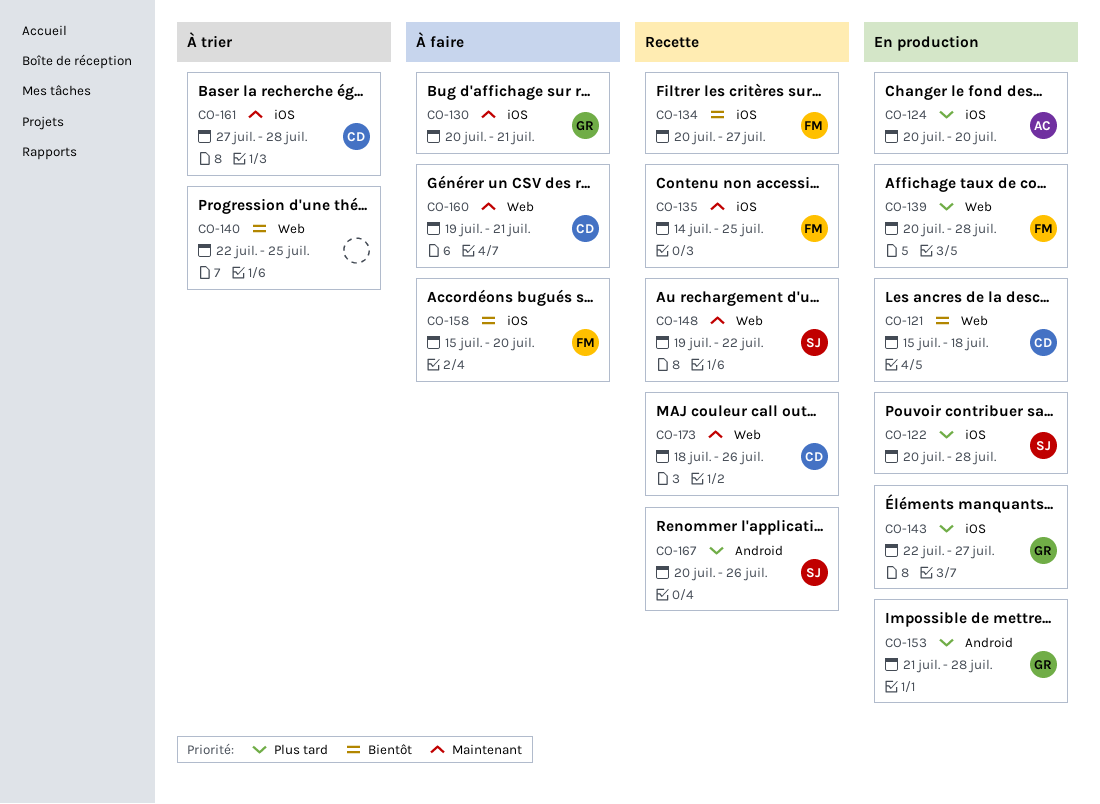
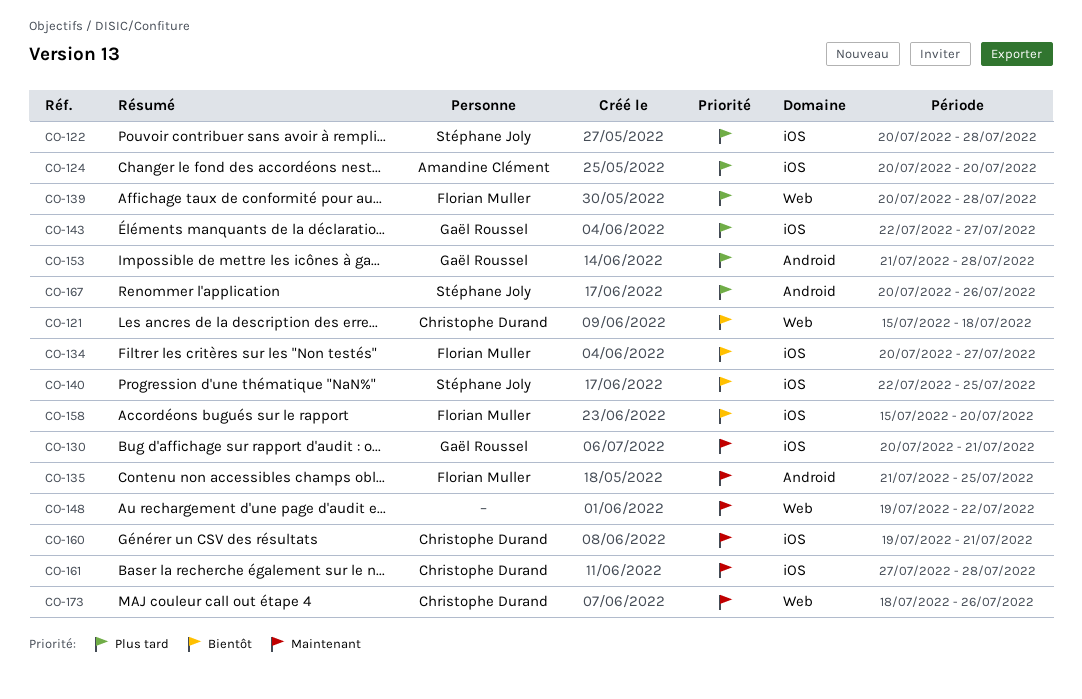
CO-135, label: iOS -> Android
CO-135, start: Jul 14 -> Jul 21
CO-140, owner: none -> Stéphane Joly
CO-140, label: Web -> iOS
CO-148, owner: Stéphane Joly -> none
CO-160, label: Web -> iOS

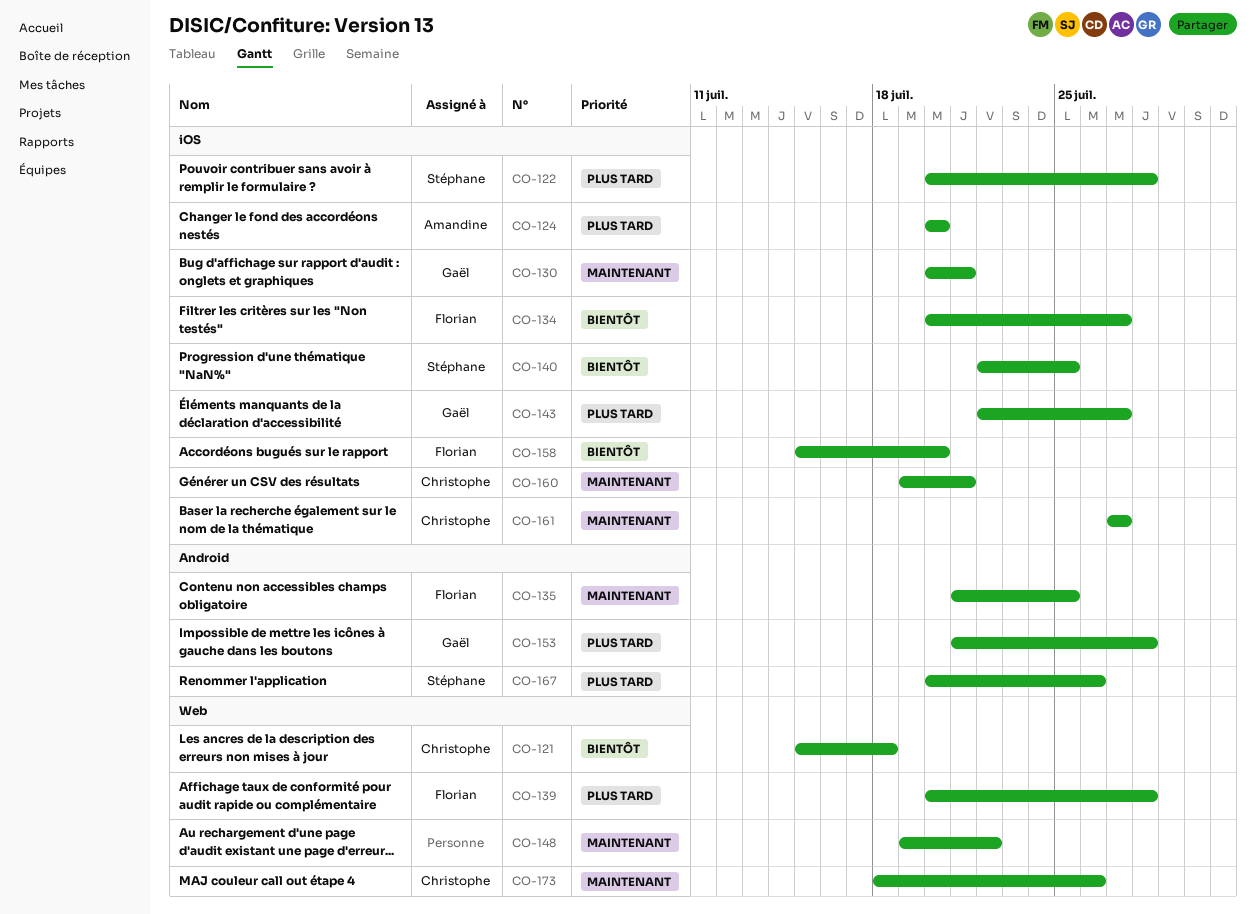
CO-161, due: Jul 28 -> Jul 27

